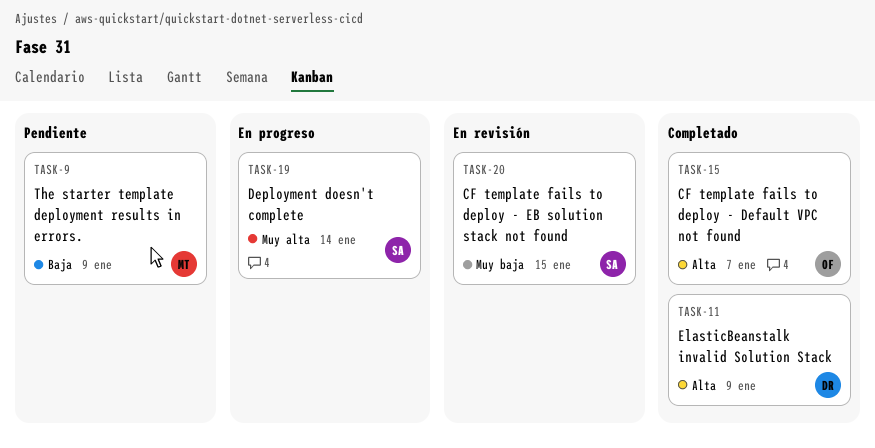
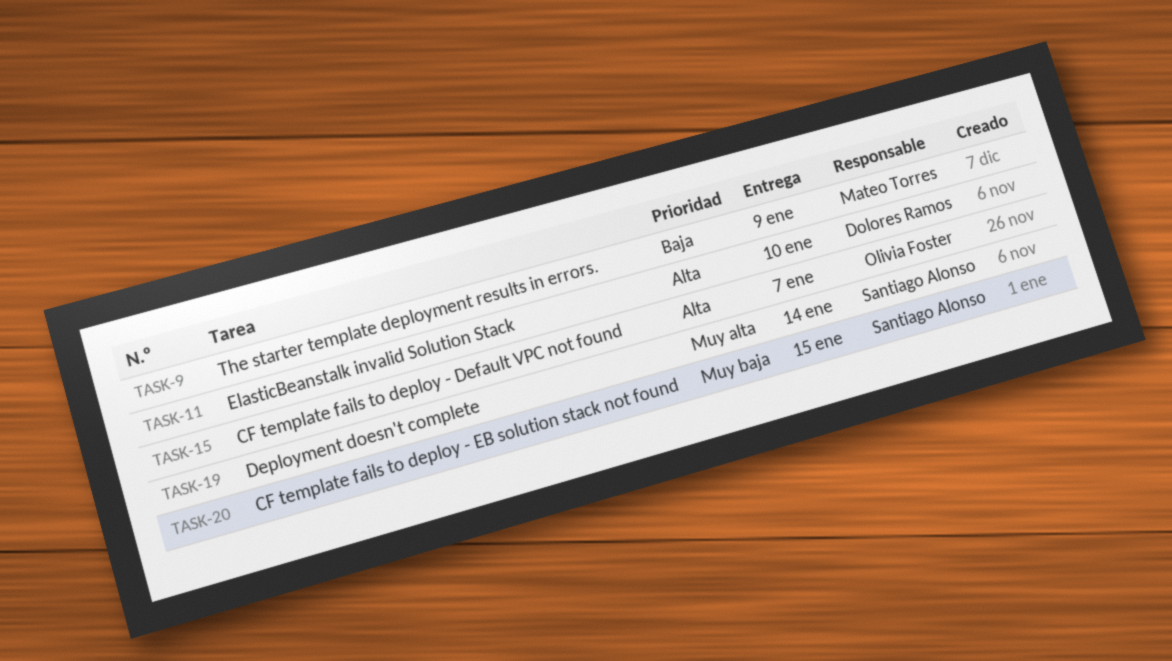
TASK-11, due: Jan 9 -> Jan 10

